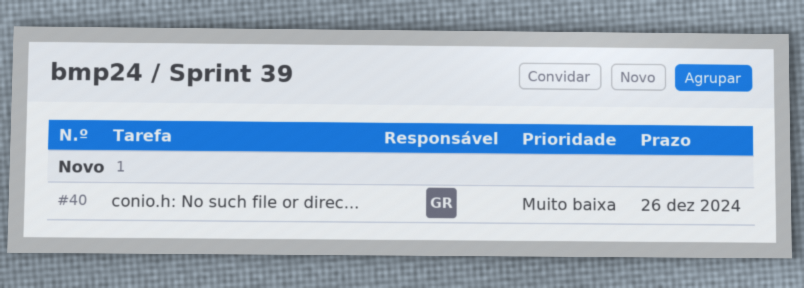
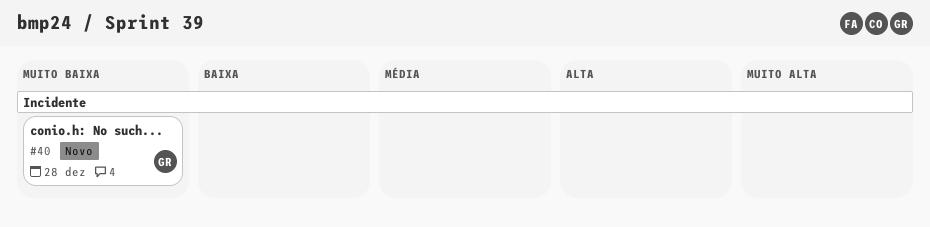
#40, due: Dec 26 -> Dec 28

